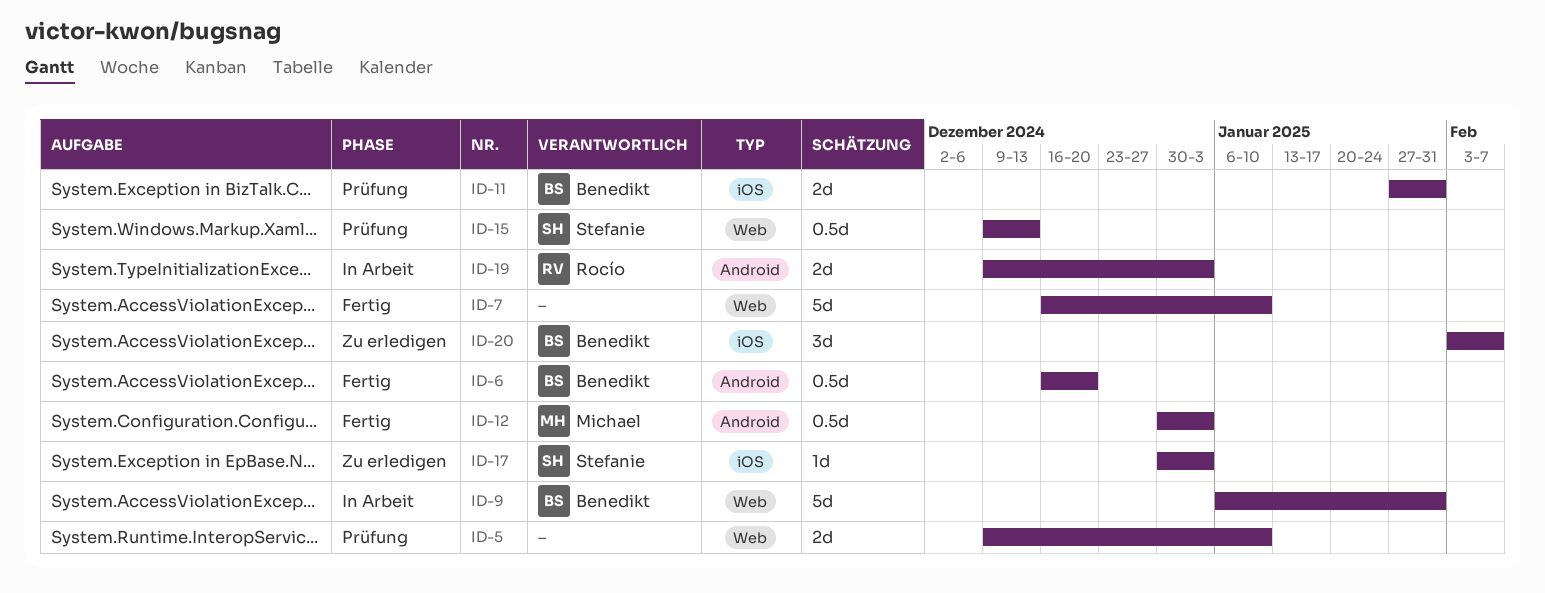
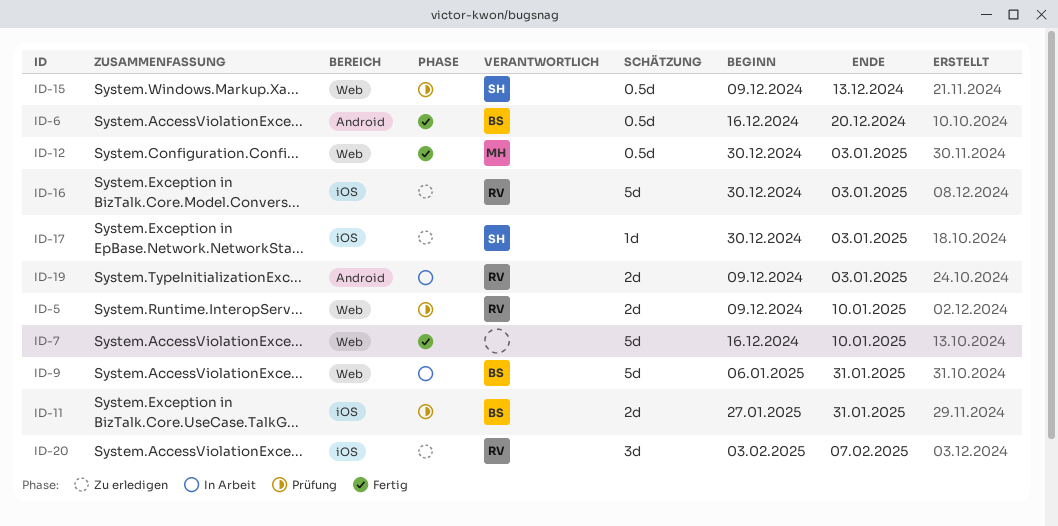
ID-5, owner: none -> Rocío
ID-12, label: Android -> Web
ID-16: none -> present
ID-20, owner: Benedikt -> Rocío

